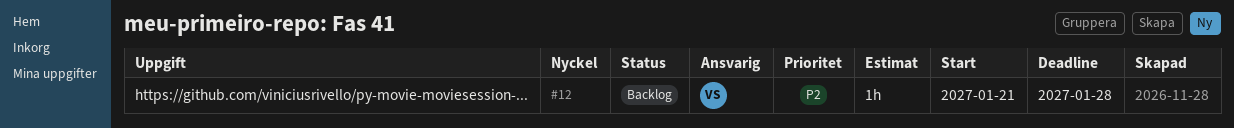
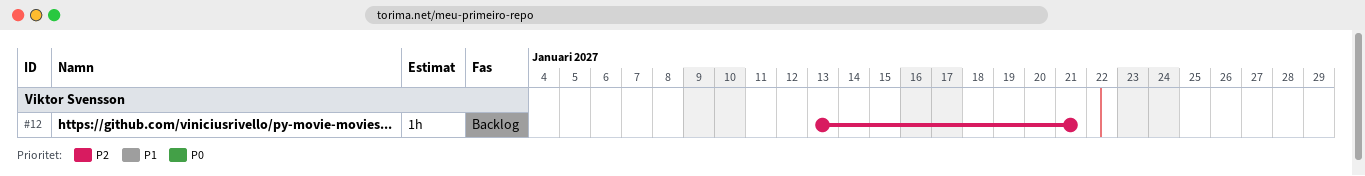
#12, start: Jan 21 -> Jan 13
#12, due: Jan 28 -> Jan 21

